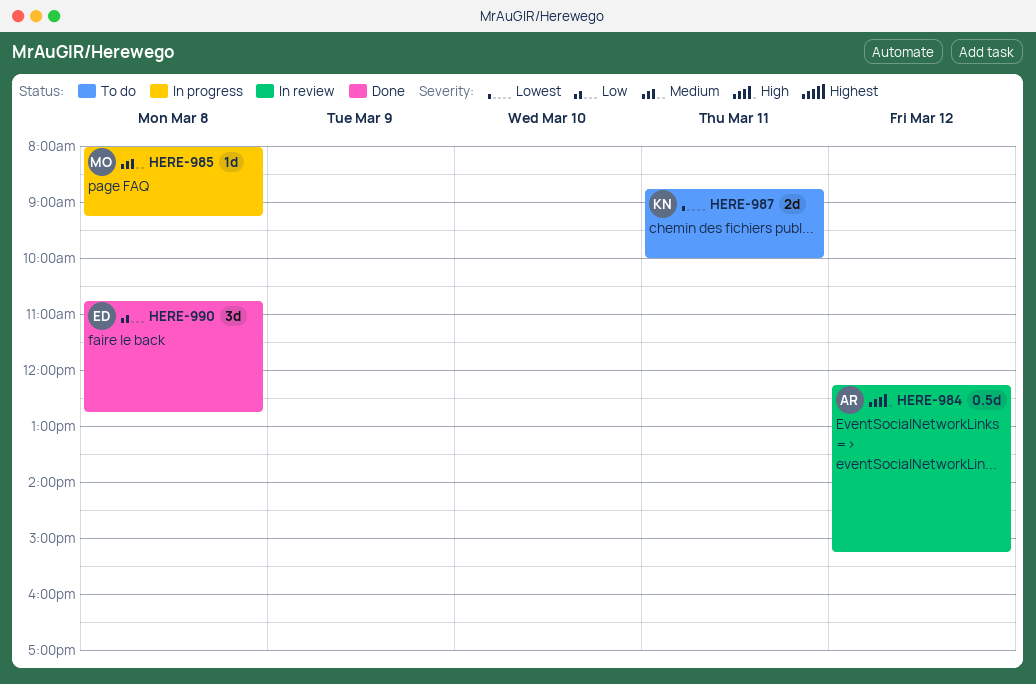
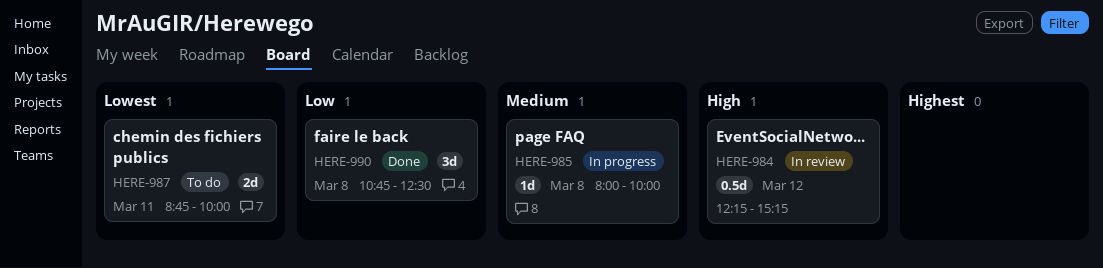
HERE-985, ends: 09:15 -> 10:00
HERE-990, ends: 12:45 -> 12:30

